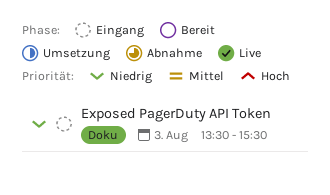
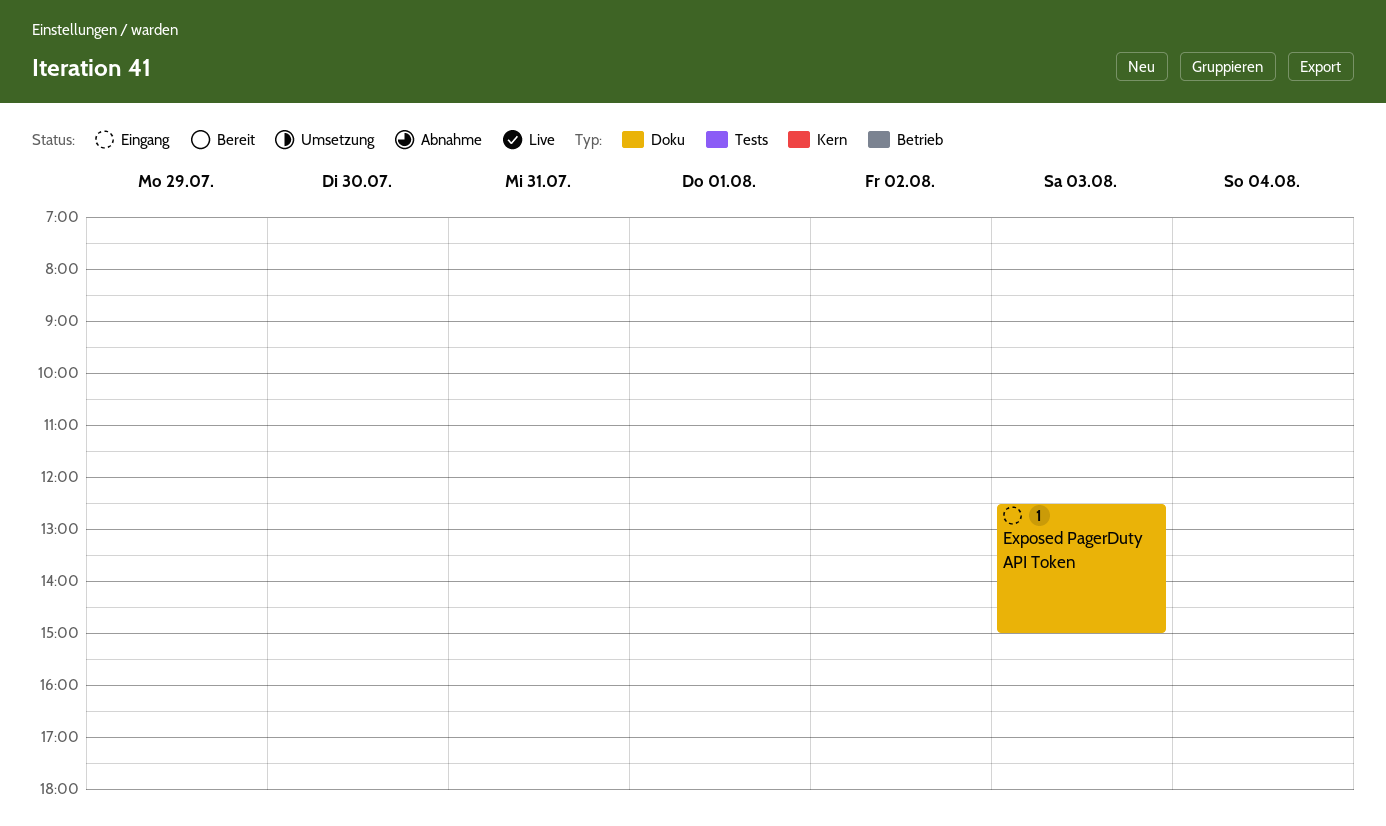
Exposed PagerDuty API Token, begins: 13:30 -> 12:30
Exposed PagerDuty API Token, ends: 15:30 -> 15:00

